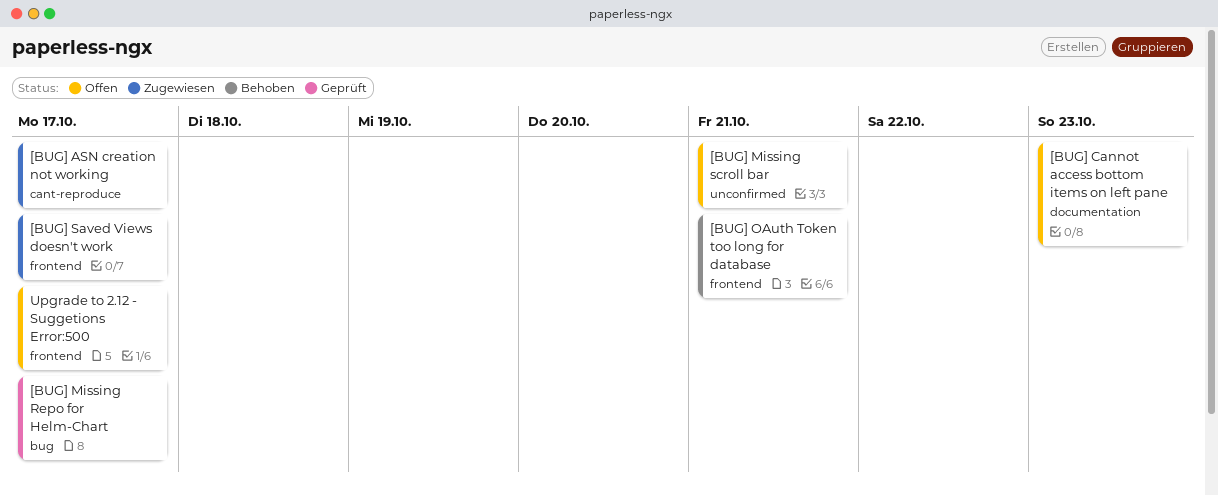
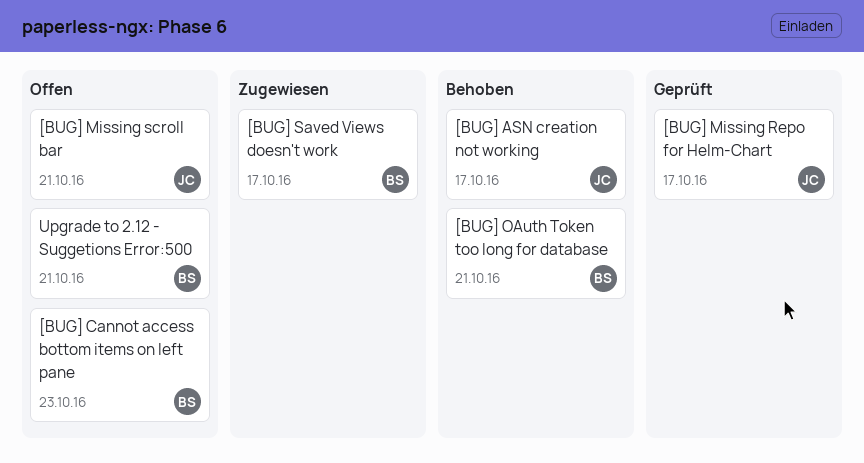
[BUG] ASN creation not working, status: Zugewiesen -> Behoben
Upgrade to 2.12 - Suggetions Error:500, due: Oct 17 -> Oct 21

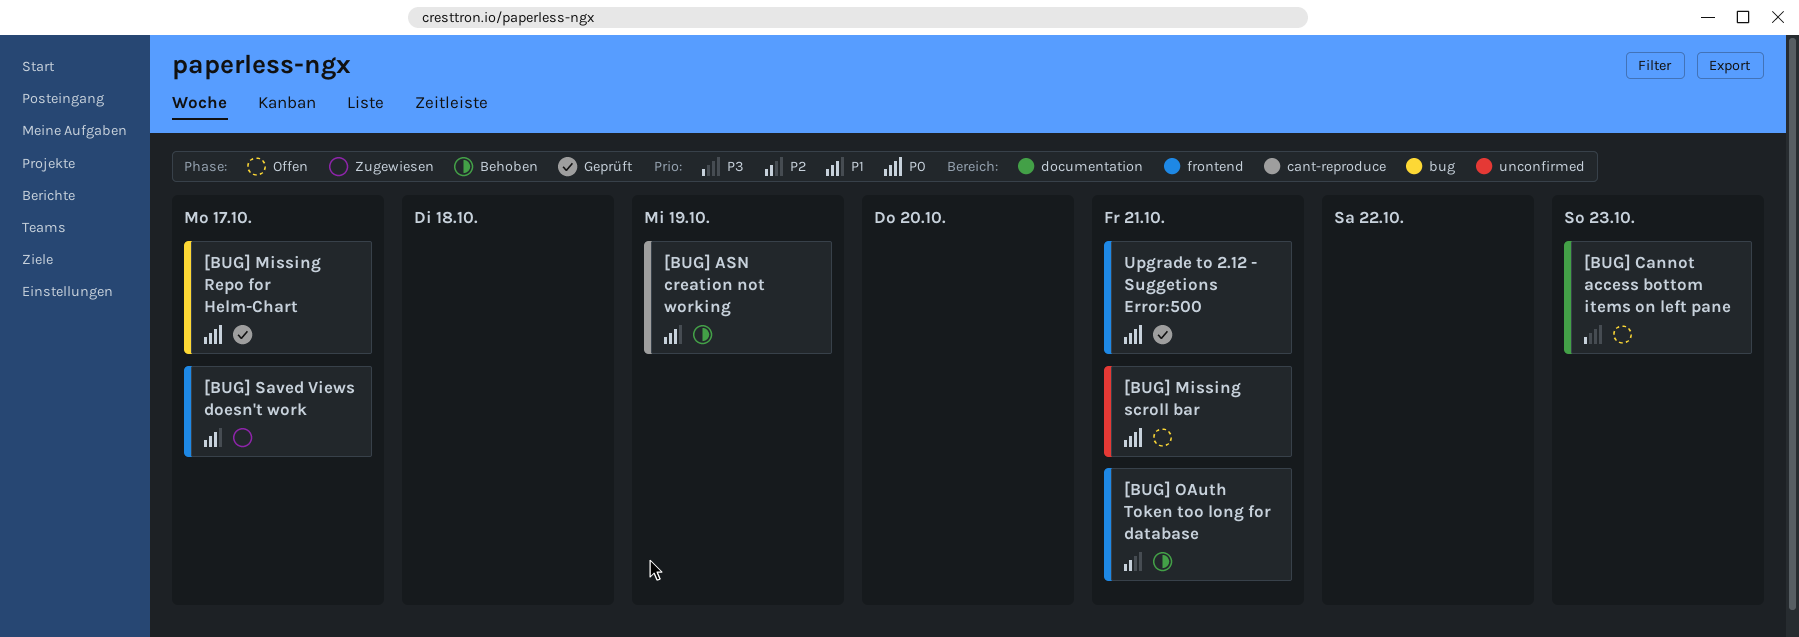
[BUG] ASN creation not working, due: Oct 17 -> Oct 19
Upgrade to 2.12 - Suggetions Error:500, status: Offen -> Geprüft

